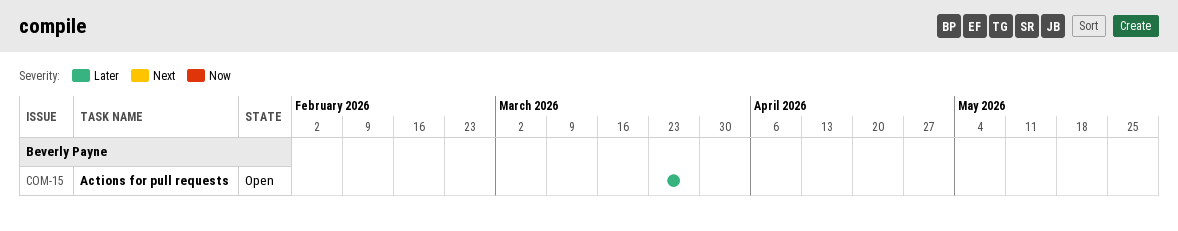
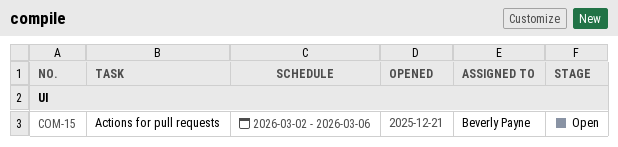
COM-15, start: Mar 23 -> Mar 2
COM-15, due: Mar 27 -> Mar 6

